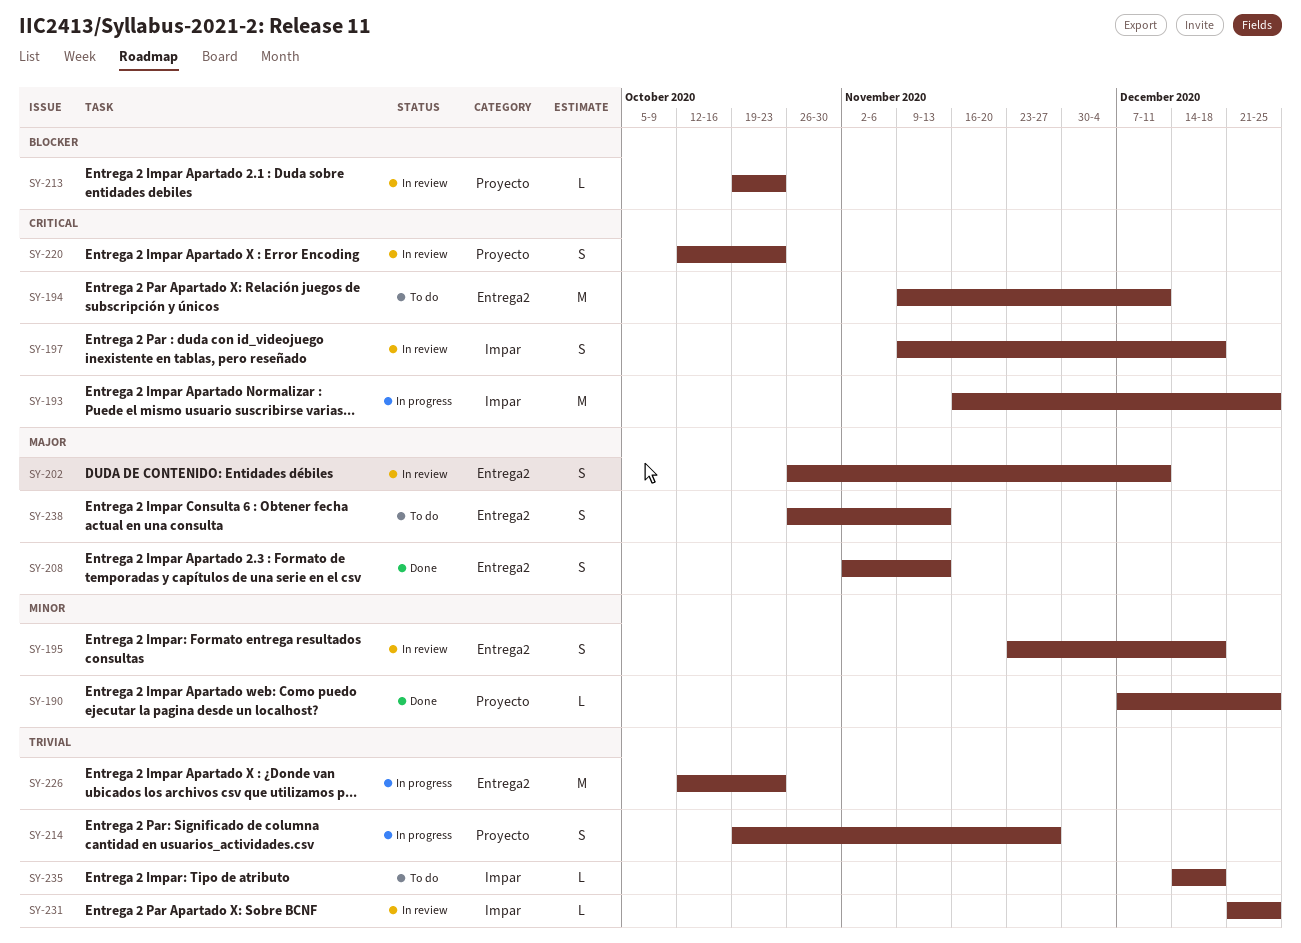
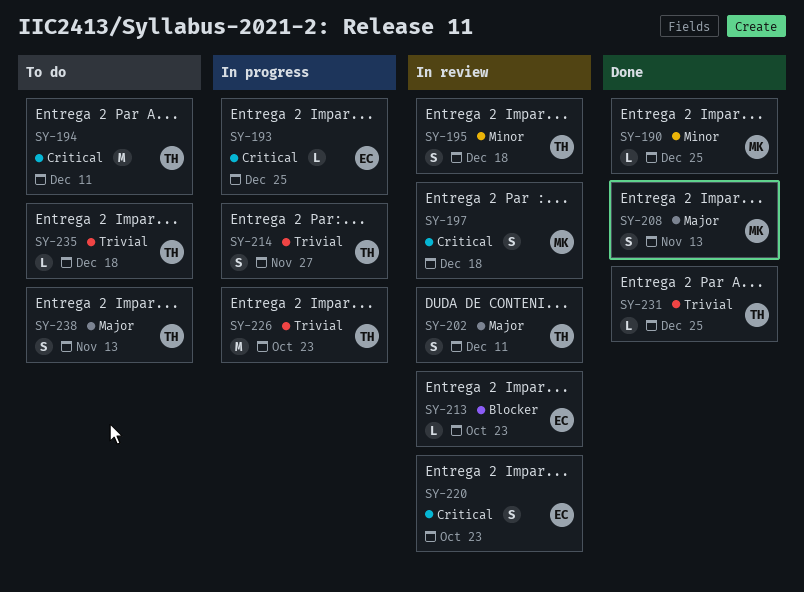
SY-193, estimate: M -> L
SY-231, status: In review -> Done

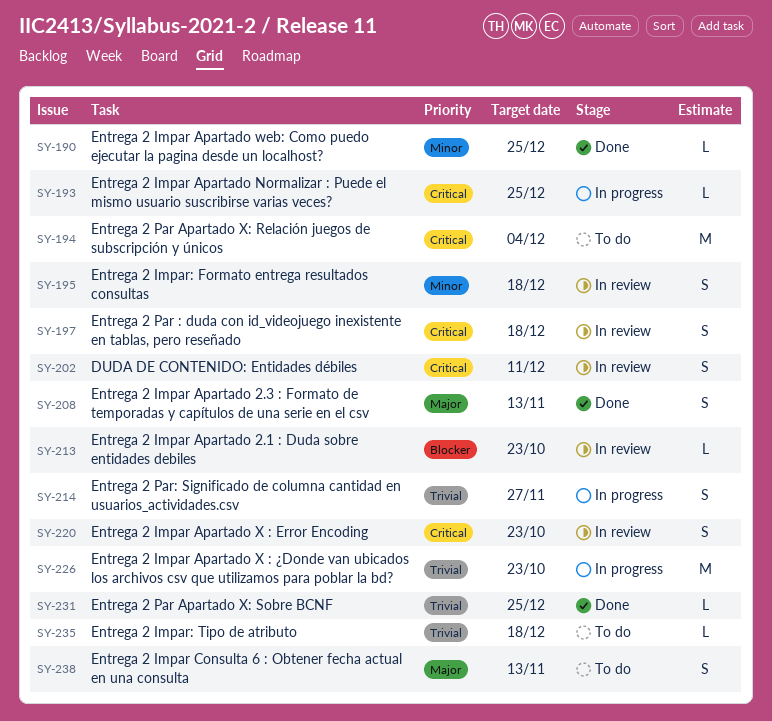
SY-194, due: Dec 11 -> Dec 4
SY-202, priority: Major -> Critical

